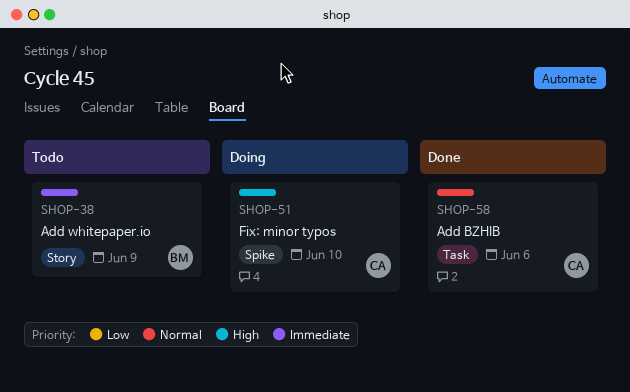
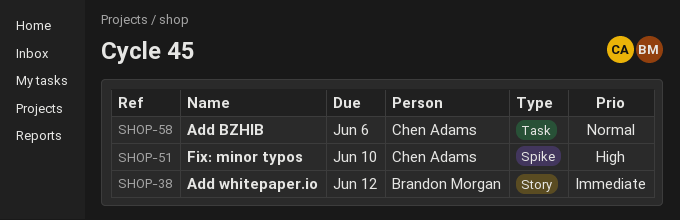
SHOP-38, due: Jun 9 -> Jun 12

